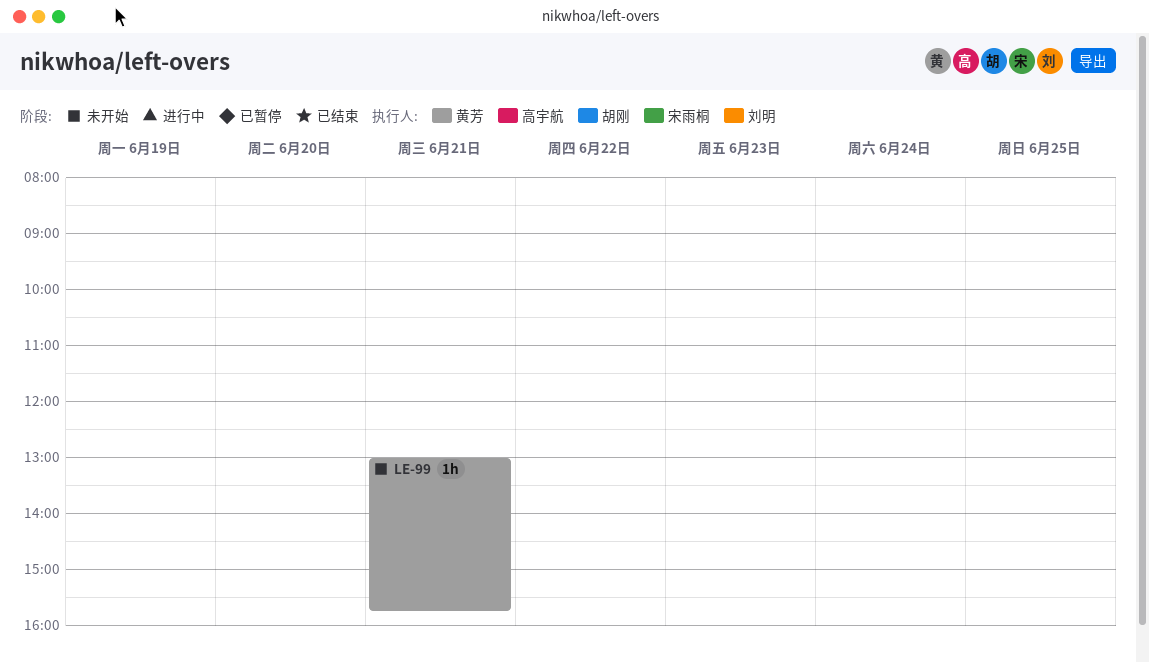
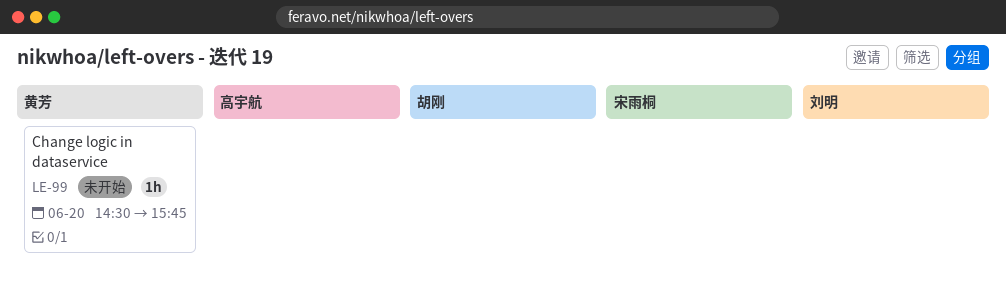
LE-99, day: Jun 21 -> Jun 20
LE-99, begins: 13:00 -> 14:30

